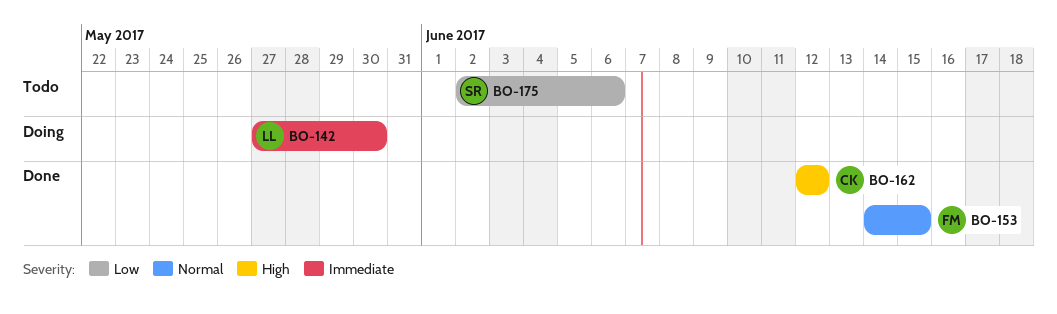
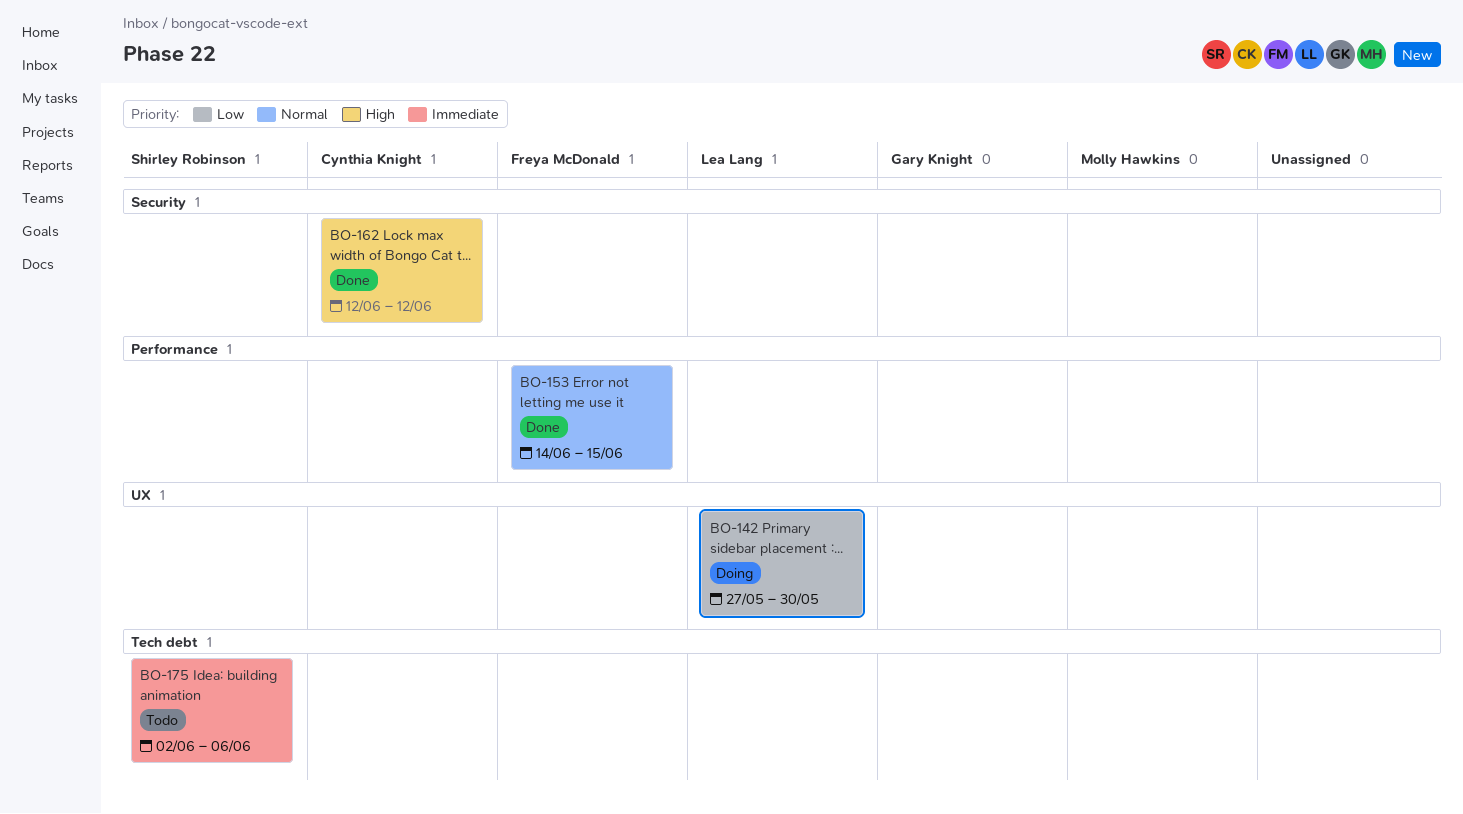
BO-142, priority: Immediate -> Low
BO-175, priority: Low -> Immediate

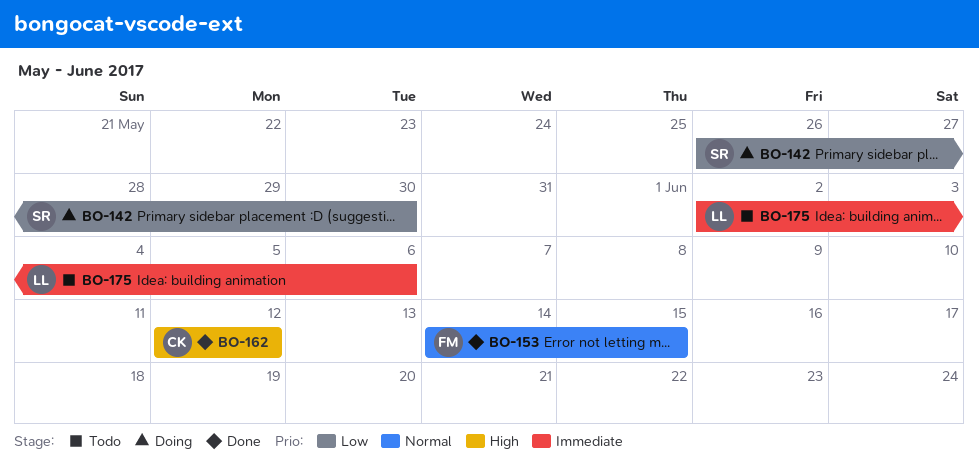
BO-142, owner: Lea Lang -> Shirley Robinson
BO-142, start: May 27 -> May 26
BO-175, owner: Shirley Robinson -> Lea Lang

